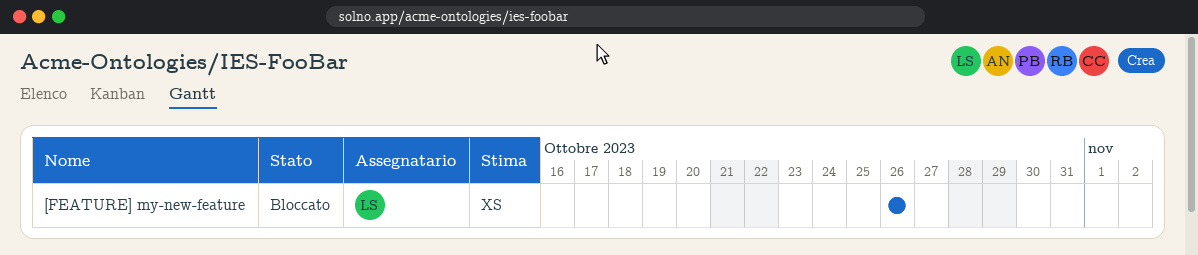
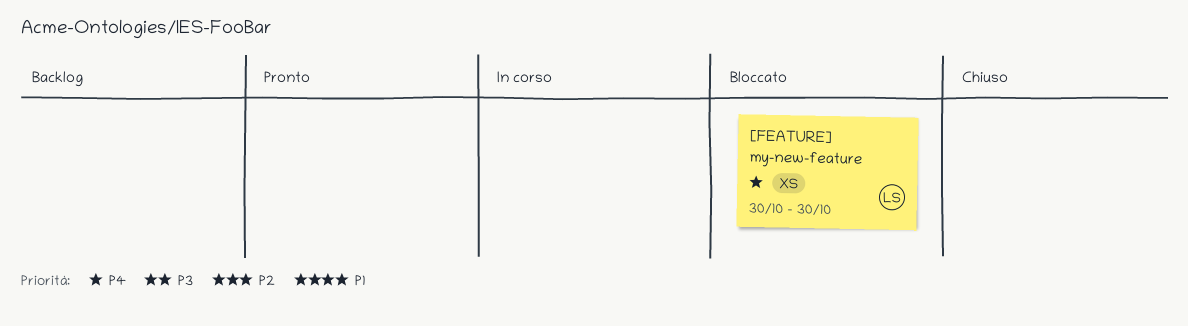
[FEATURE] my-new-feature, start: Oct 26 -> Oct 30
[FEATURE] my-new-feature, due: Oct 26 -> Oct 30

